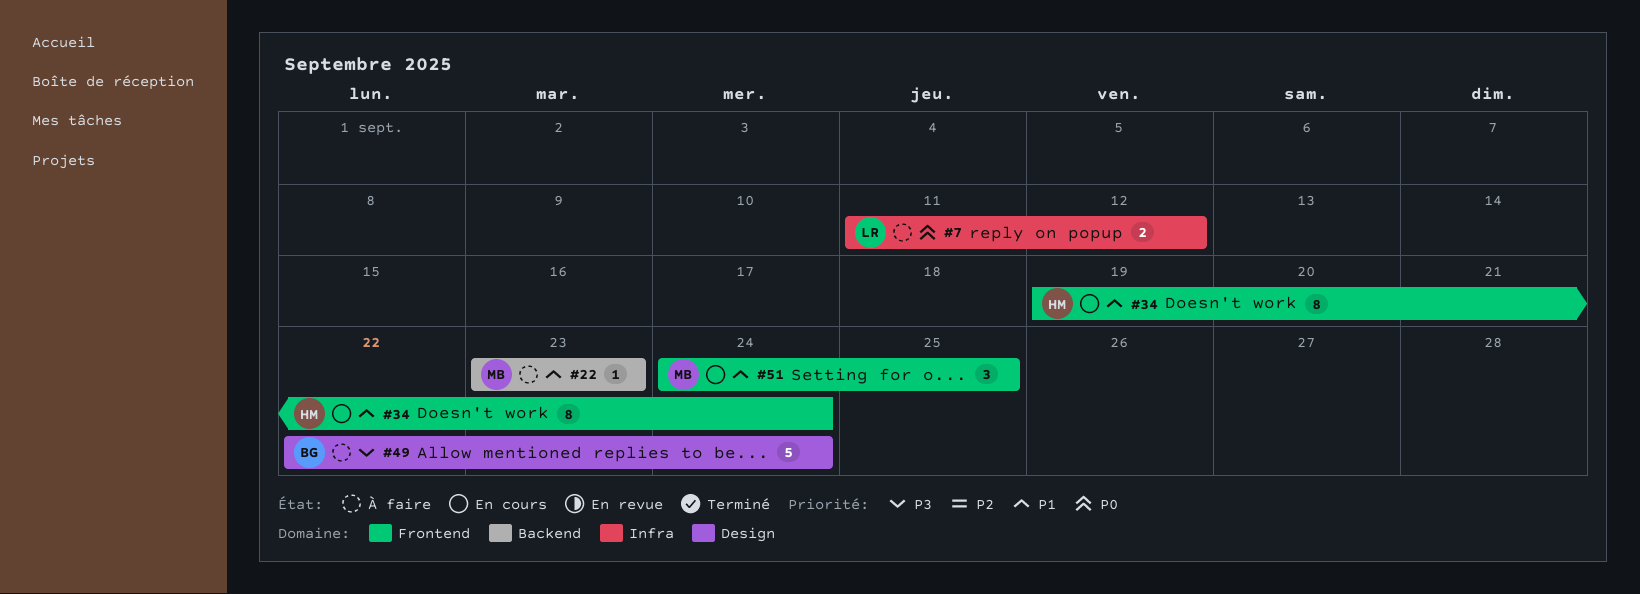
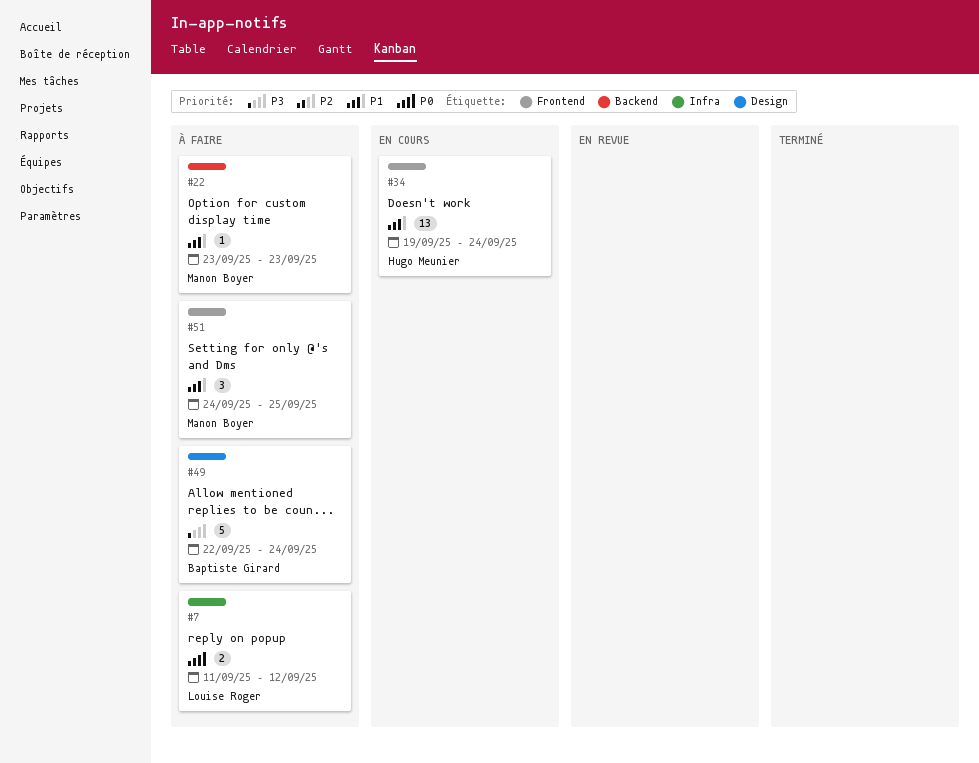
#34, estimate: 8 -> 13
#51, status: En cours -> À faire

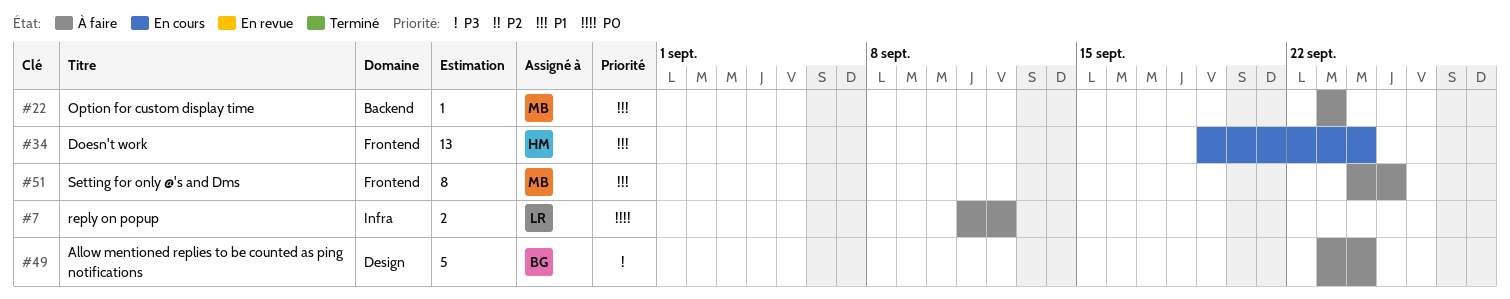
#49, start: Sep 22 -> Sep 23
#51, estimate: 3 -> 8

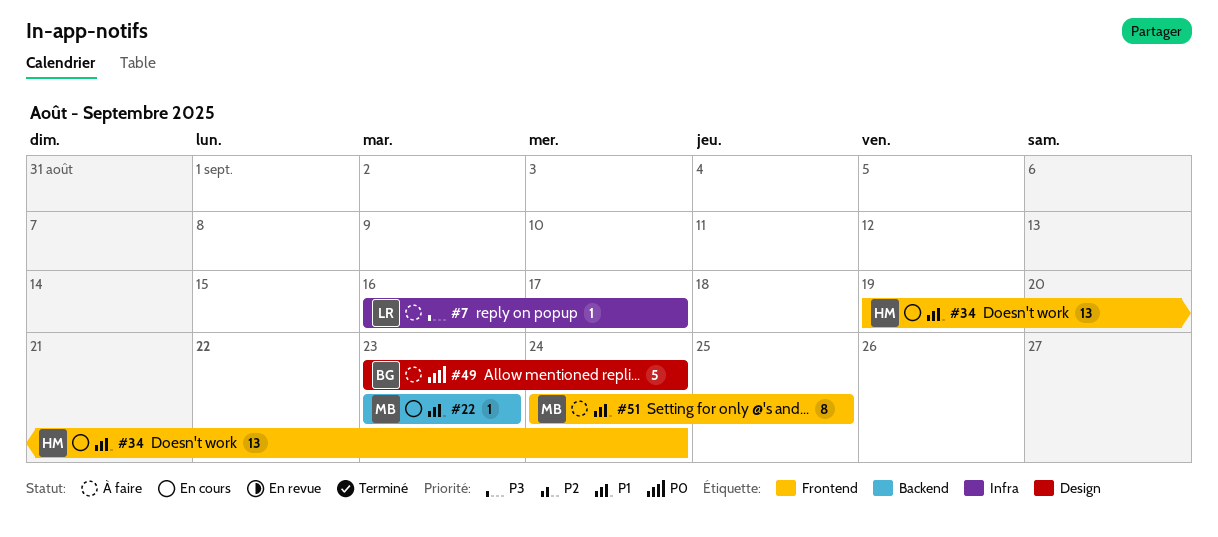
#7, priority: P0 -> P3
#7, estimate: 2 -> 1
#7, start: Sep 11 -> Sep 16
#7, due: Sep 12 -> Sep 17
#22, status: À faire -> En cours
#49, priority: P3 -> P0

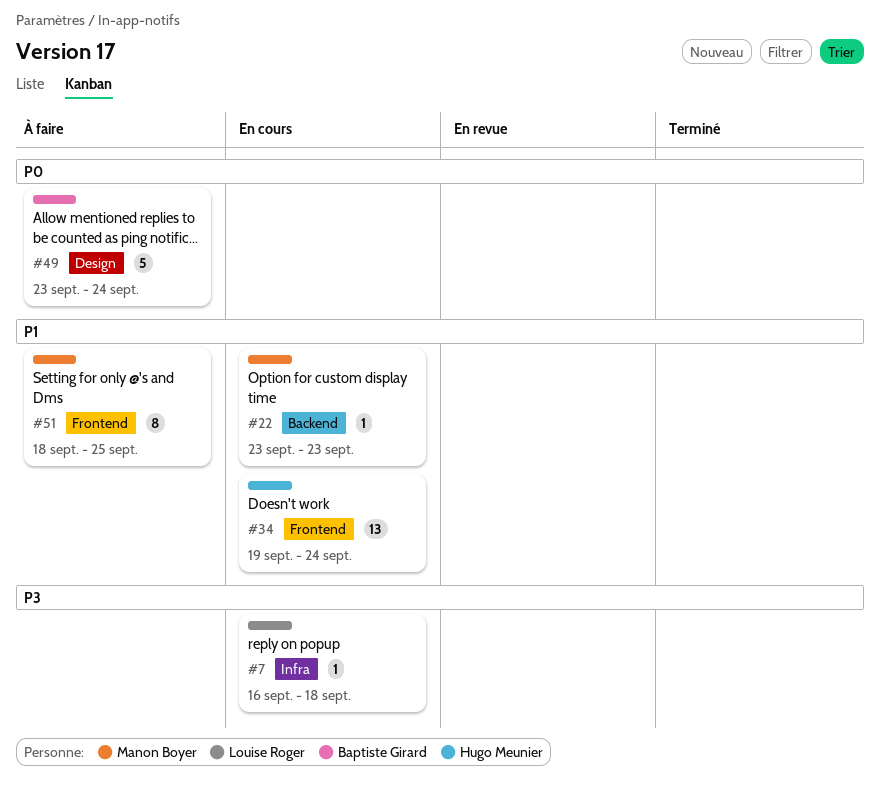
#7, status: À faire -> En cours
#7, due: Sep 17 -> Sep 18
#51, start: Sep 24 -> Sep 18

